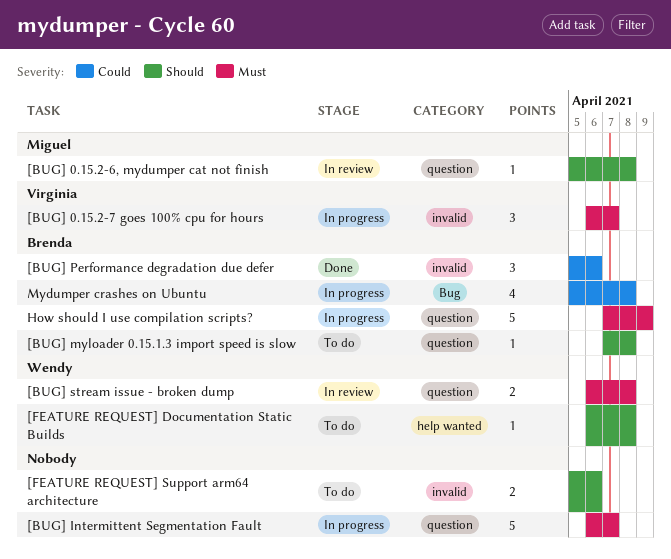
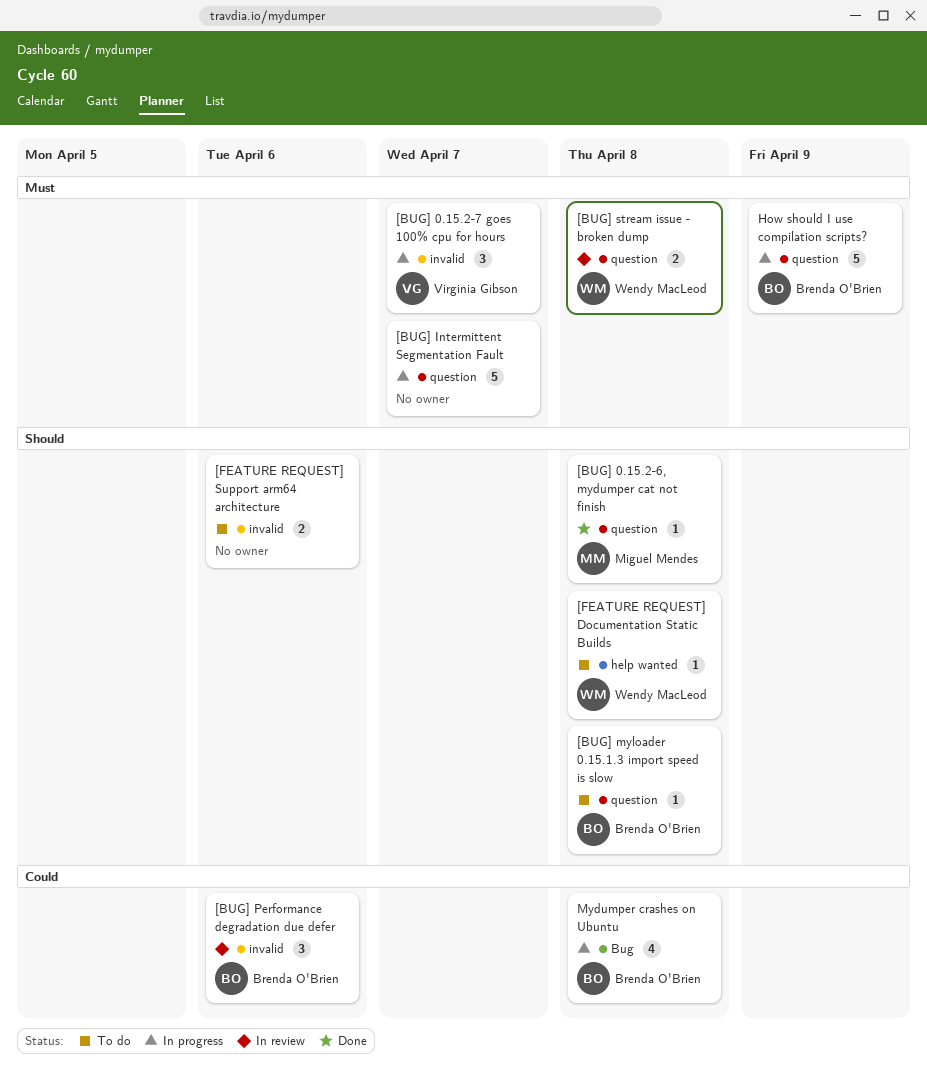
[BUG] 0.15.2-6, mydumper cat not finish, status: In review -> Done
[BUG] Performance degradation due defer, status: Done -> In review

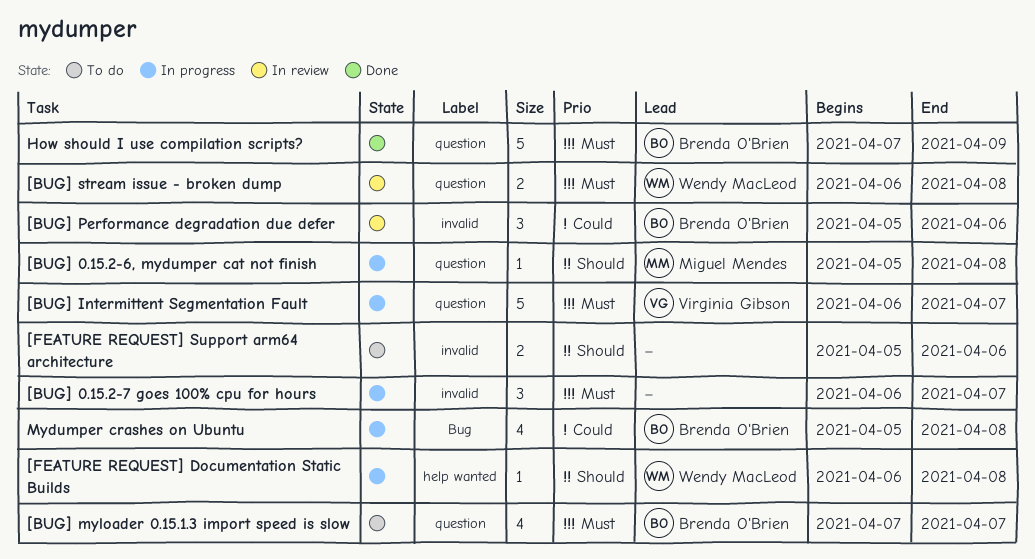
[BUG] 0.15.2-6, mydumper cat not finish, status: Done -> In progress
[BUG] 0.15.2-7 goes 100% cpu for hours, owner: Virginia Gibson -> none
[BUG] Intermittent Segmentation Fault, owner: none -> Virginia Gibson
[BUG] myloader 0.15.1.3 import speed is slow, priority: Should -> Must
[BUG] myloader 0.15.1.3 import speed is slow, estimate: 1 -> 4
[BUG] myloader 0.15.1.3 import speed is slow, due: Apr 8 -> Apr 7
[FEATURE REQUEST] Documentation Static Builds, status: To do -> In progress
How should I use compilation scripts?, status: In progress -> Done

